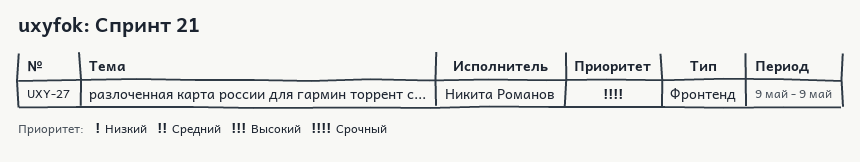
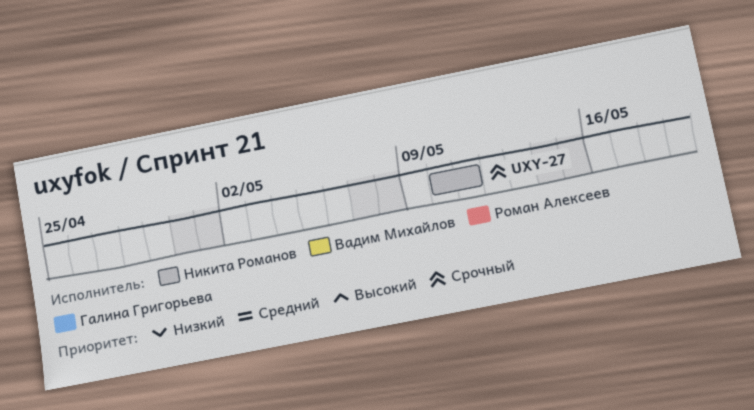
UXY-27, start: May 9 -> May 10
UXY-27, due: May 9 -> May 11

